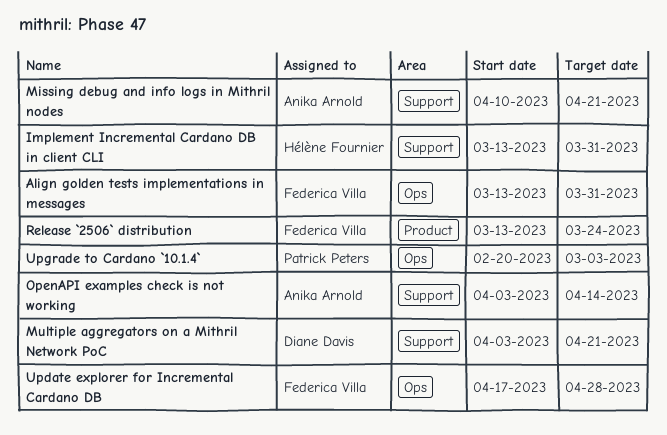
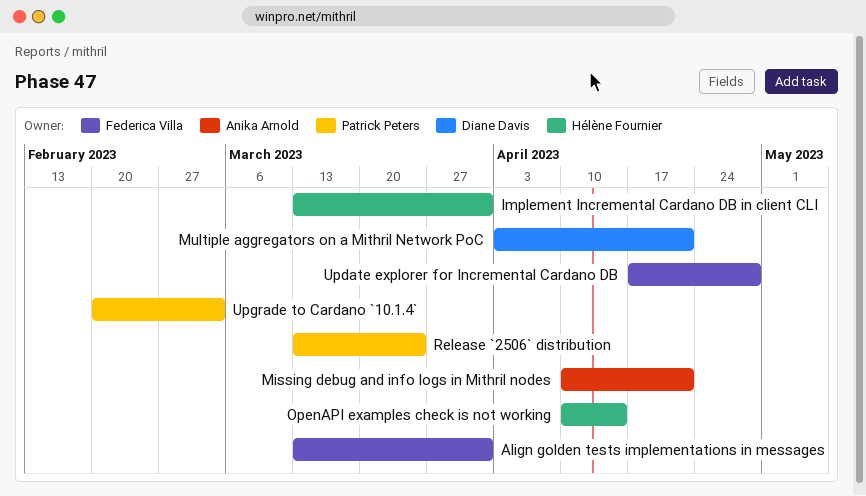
OpenAPI examples check is not working, owner: Anika Arnold -> Hélène Fournier
OpenAPI examples check is not working, start: Apr 3 -> Apr 10
Release `2506` distribution, owner: Federica Villa -> Patrick Peters

